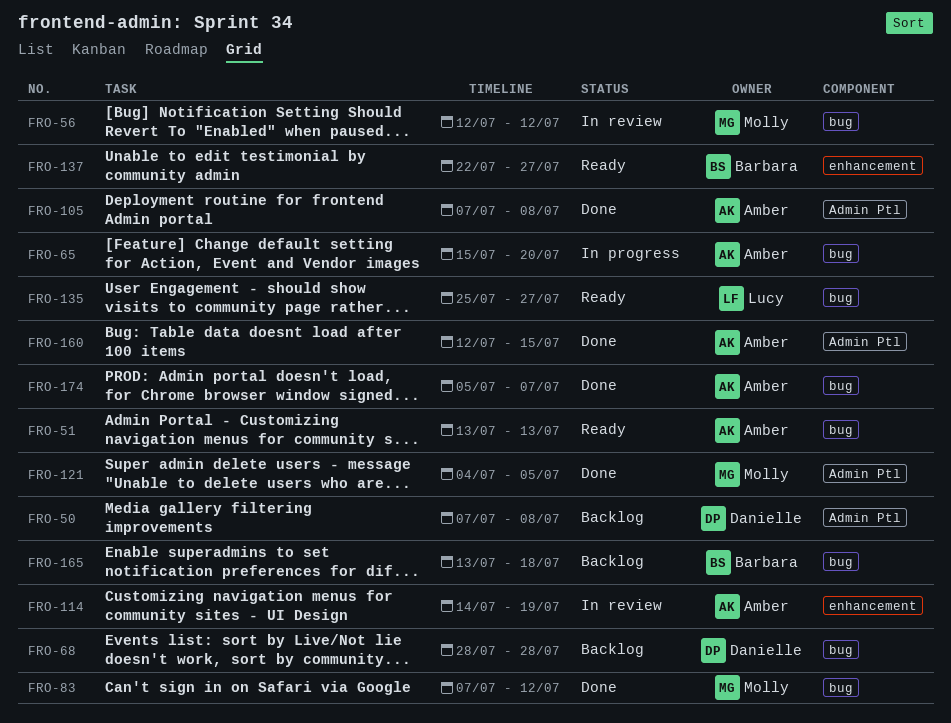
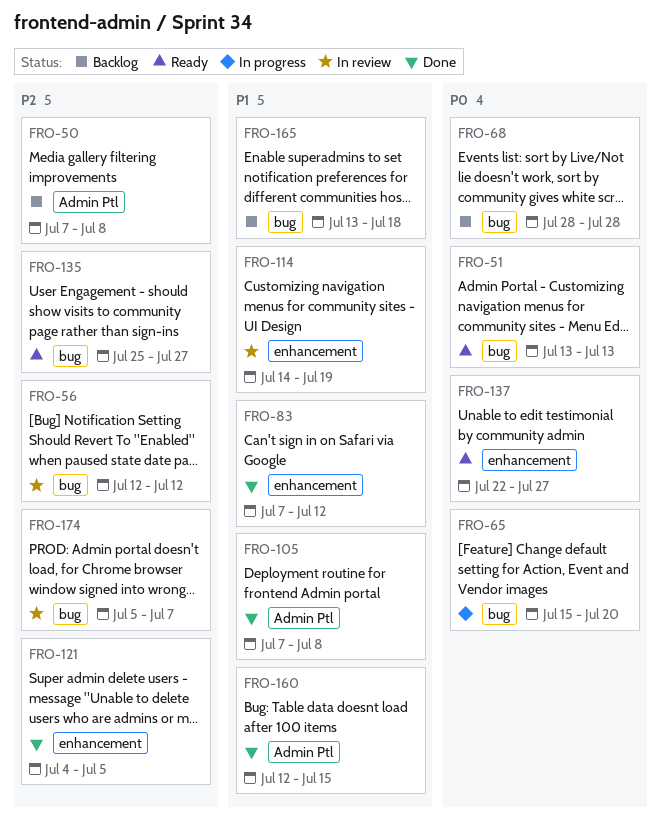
FRO-83, label: bug -> enhancement
FRO-121, label: Admin Ptl -> enhancement
FRO-174, status: Done -> In review

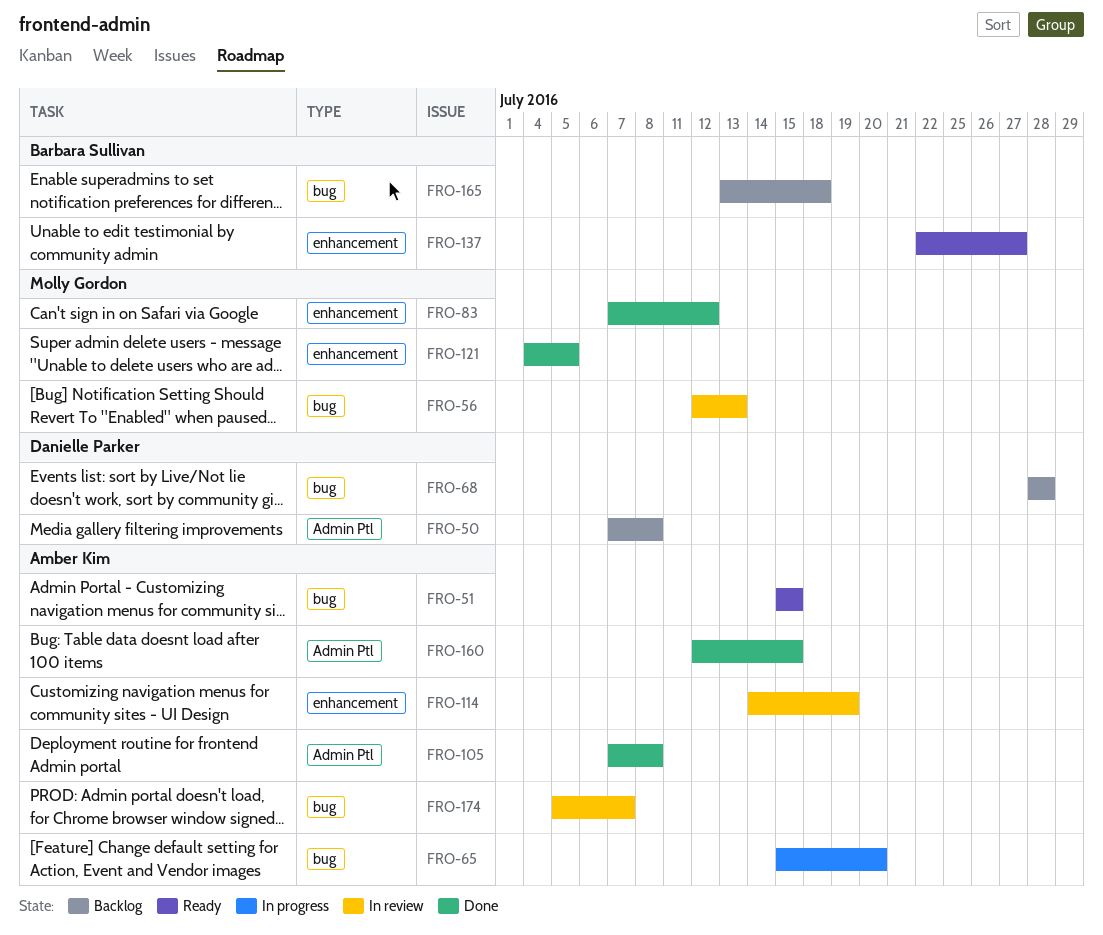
FRO-51, start: Jul 13 -> Jul 15
FRO-51, due: Jul 13 -> Jul 15
FRO-56, due: Jul 12 -> Jul 13
FRO-135: present -> none

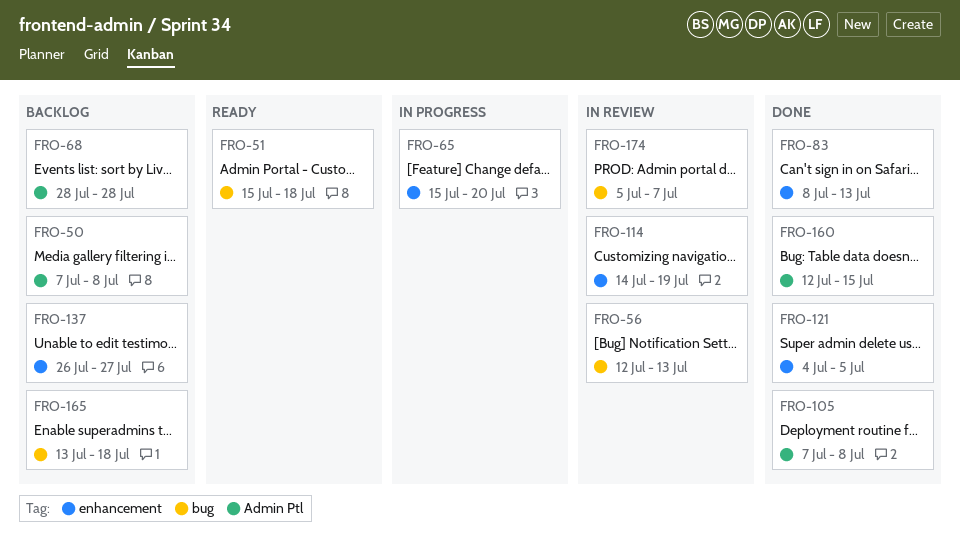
FRO-51, due: Jul 15 -> Jul 18
FRO-65, label: bug -> enhancement
FRO-68, label: bug -> Admin Ptl
FRO-83, start: Jul 7 -> Jul 8
FRO-83, due: Jul 12 -> Jul 13
FRO-137, status: Ready -> Backlog
FRO-137, start: Jul 22 -> Jul 26

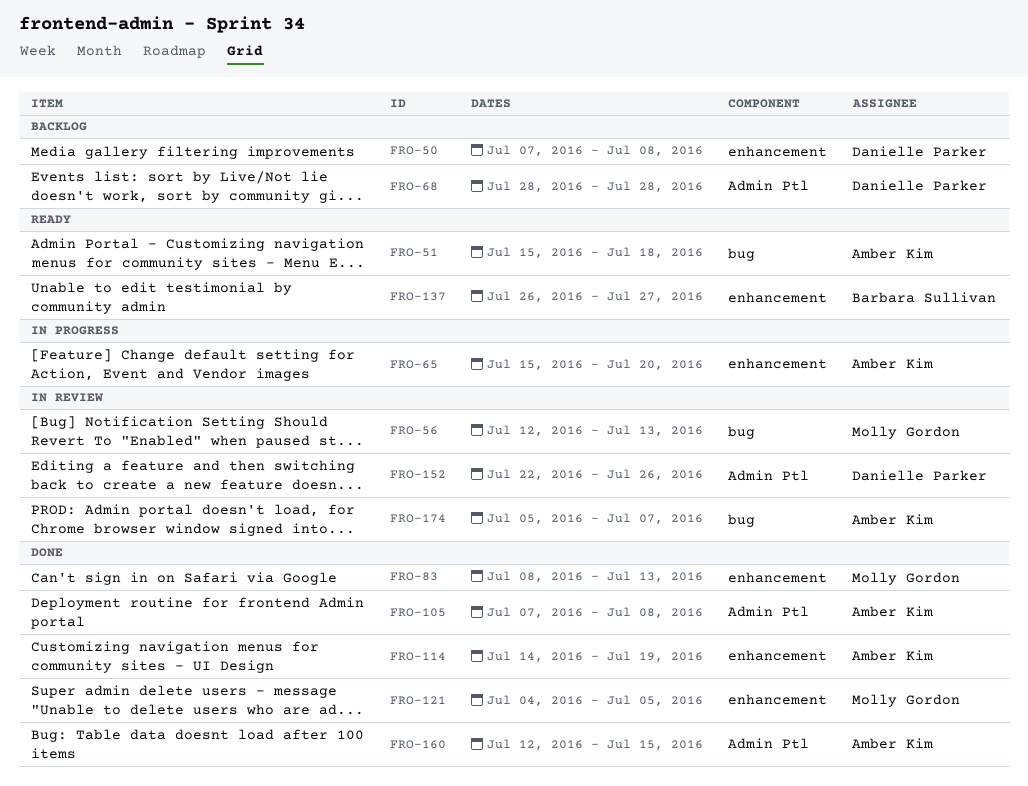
FRO-50, label: Admin Ptl -> enhancement
FRO-114, status: In review -> Done
FRO-137, status: Backlog -> Ready
FRO-152: none -> present
FRO-165: present -> none

